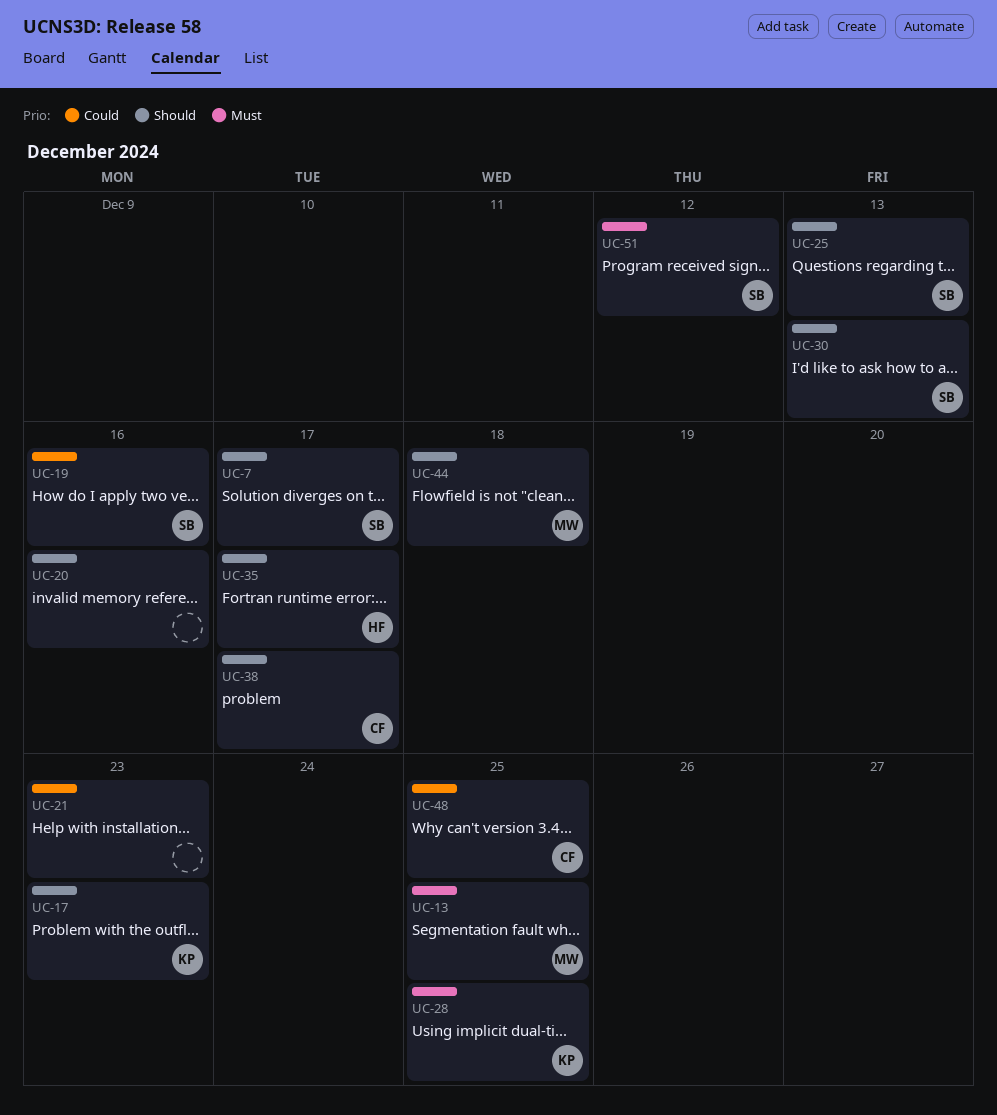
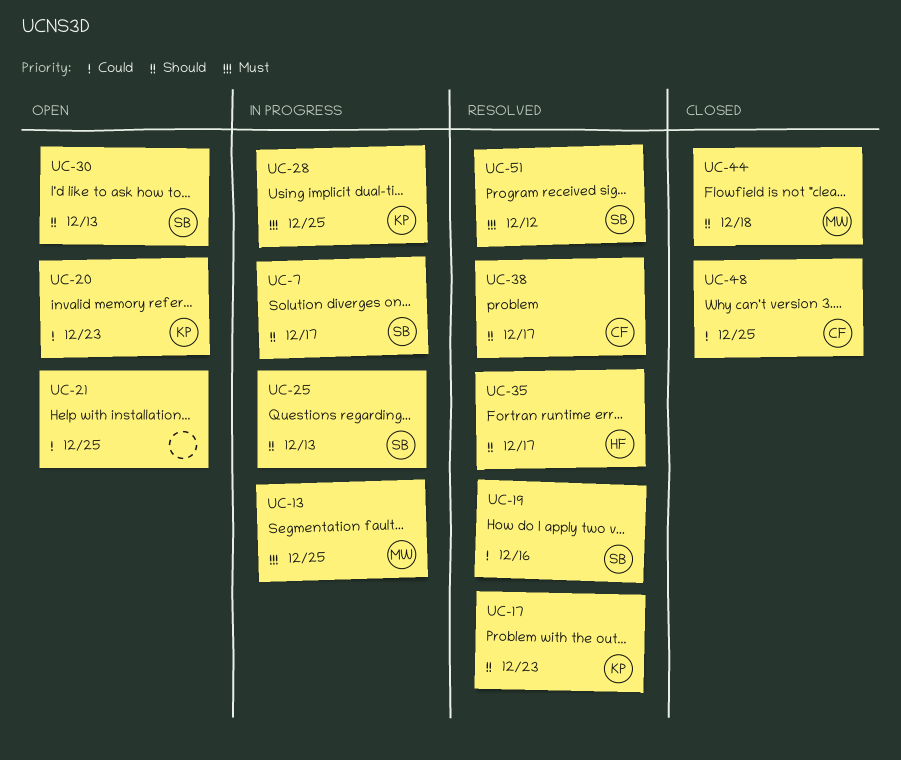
UC-20, owner: none -> KP
UC-20, priority: Should -> Could
UC-20, due: Dec 16 -> Dec 23
UC-21, due: Dec 23 -> Dec 25

